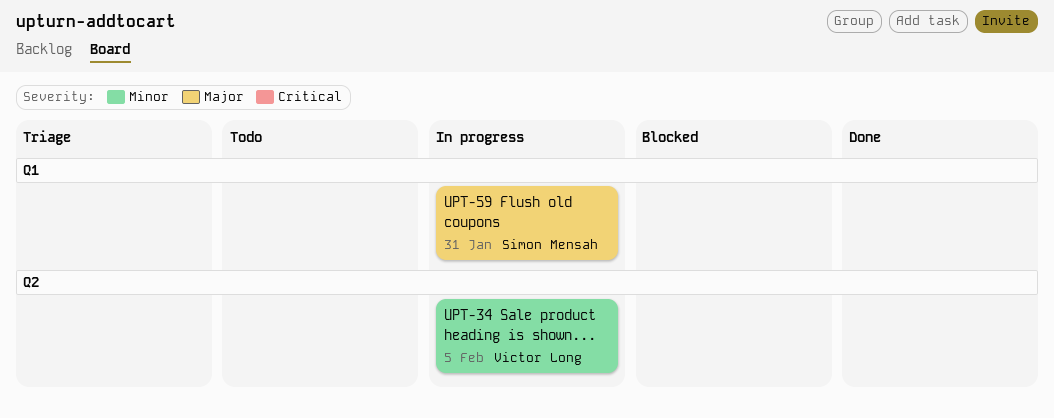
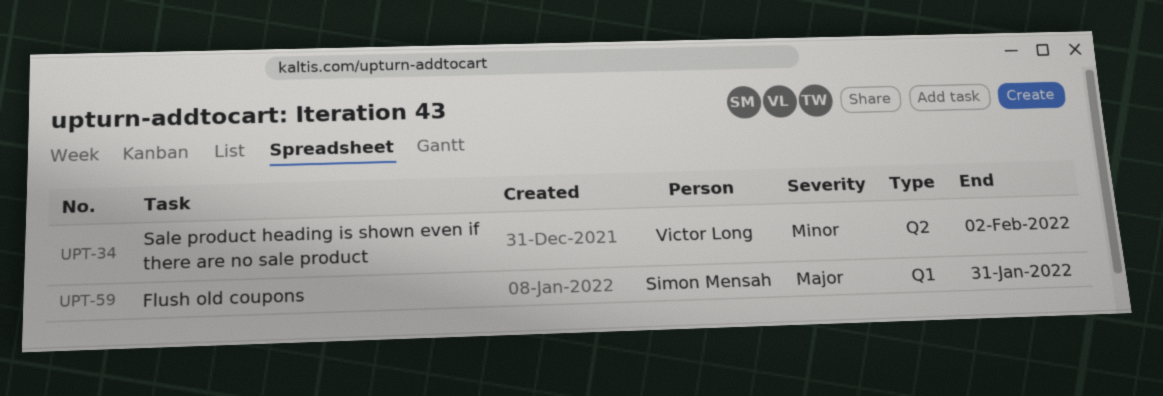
UPT-34, due: Feb 5 -> Feb 2

